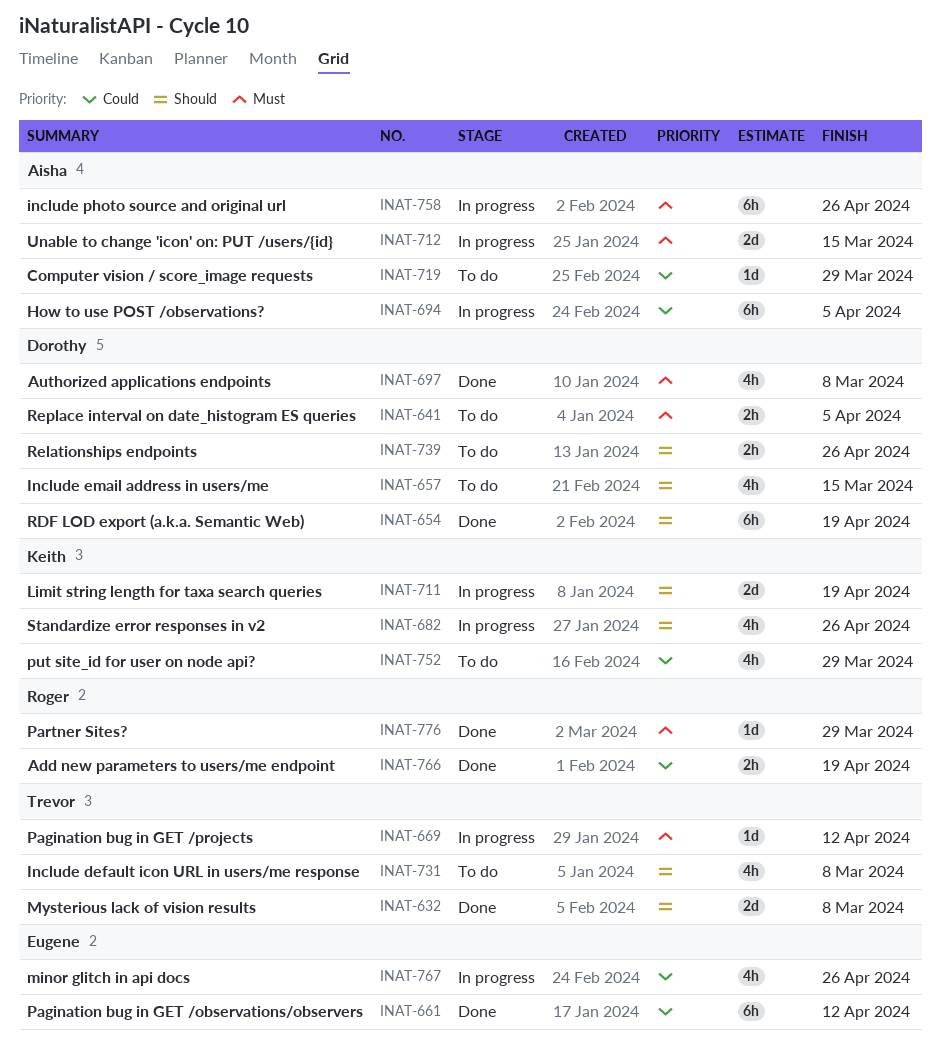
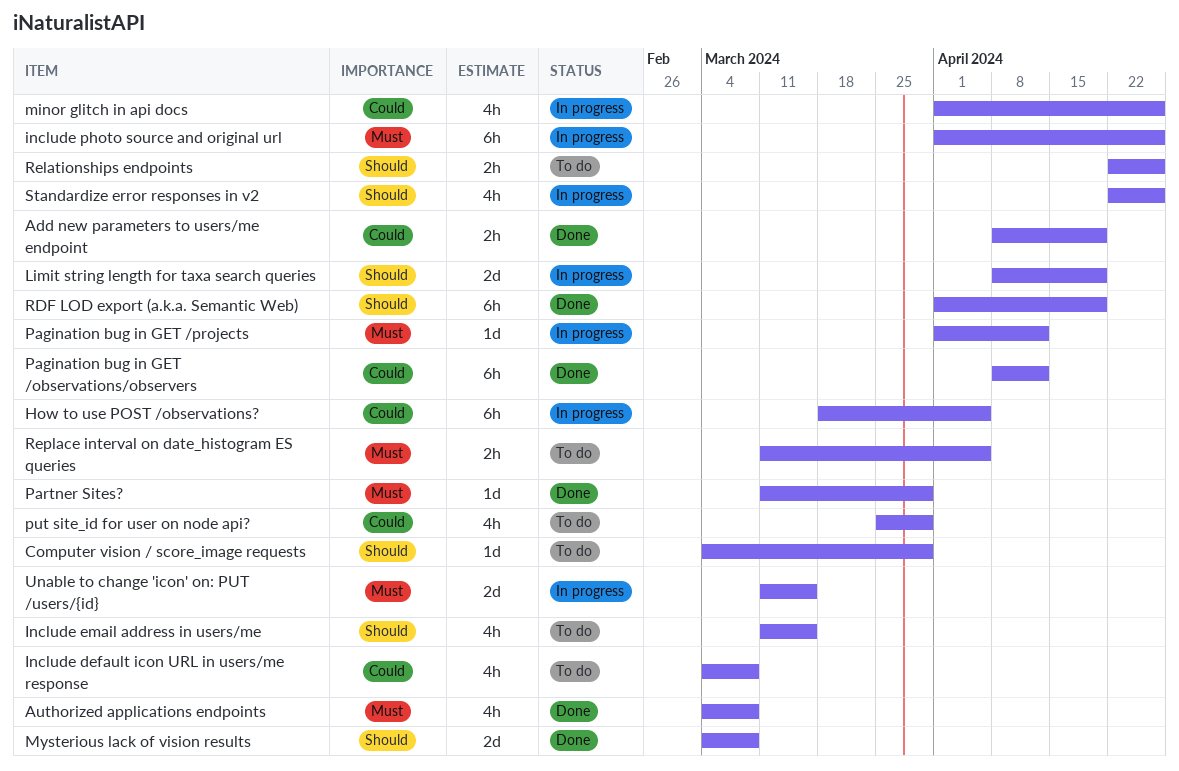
Computer vision / score_image requests, priority: Could -> Should
Include default icon URL in users/me response, priority: Should -> Could

